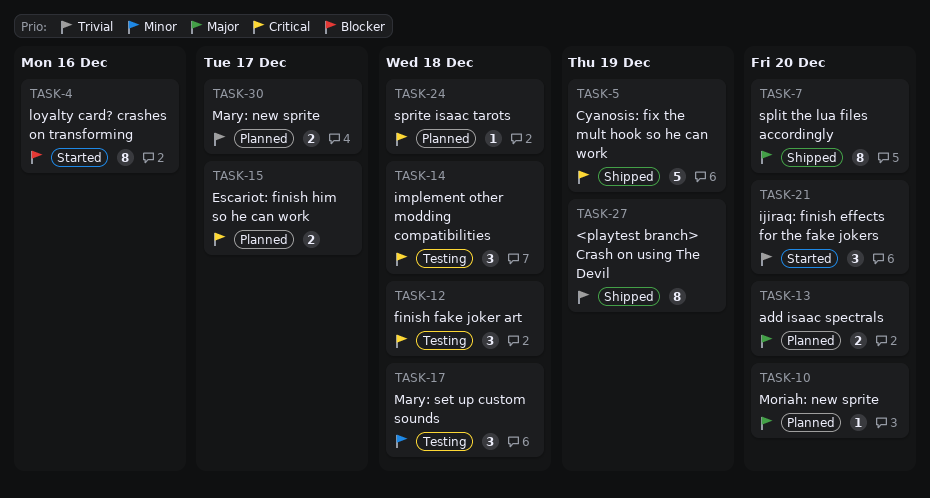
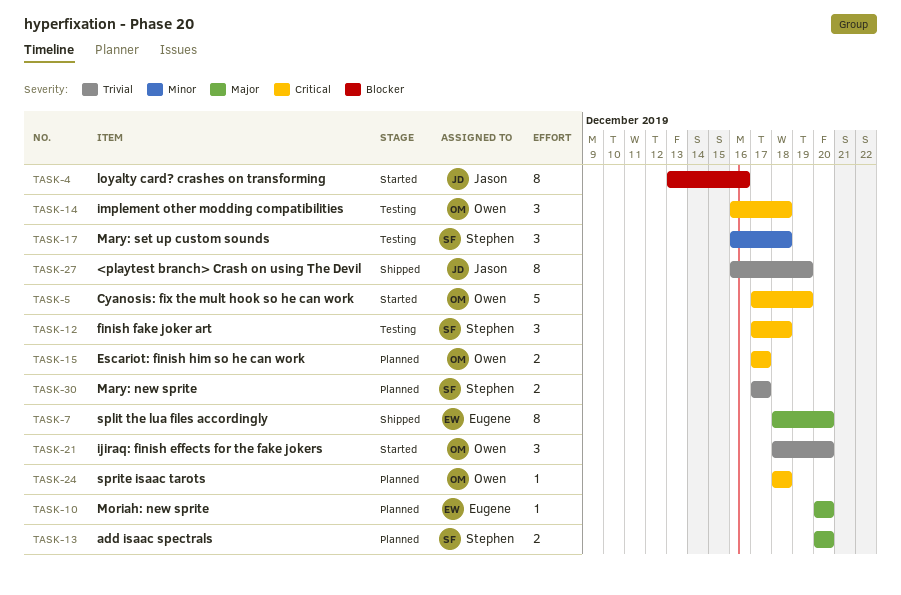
TASK-5, status: Shipped -> Started

